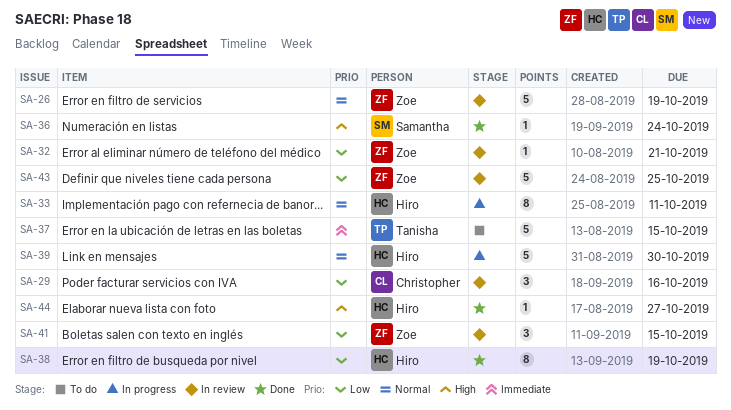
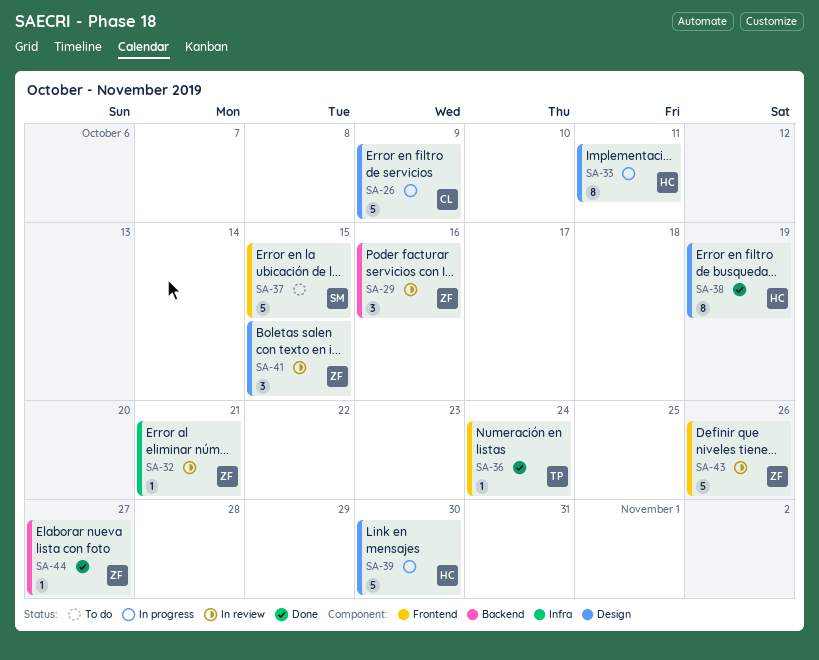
SA-26, status: In review -> In progress
SA-26, owner: Zoe -> Christopher
SA-26, due: Oct 19 -> Oct 9
SA-29, owner: Christopher -> Zoe
SA-36, owner: Samantha -> Tanisha
SA-37, owner: Tanisha -> Samantha
SA-43, due: Oct 25 -> Oct 26
SA-44, owner: Hiro -> Zoe

